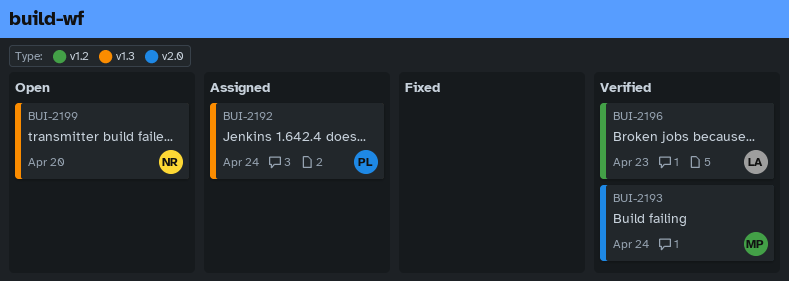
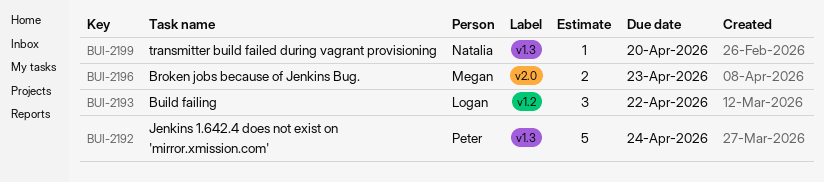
BUI-2193, owner: Megan -> Logan
BUI-2193, label: v2.0 -> v1.2
BUI-2193, due: Apr 24 -> Apr 22
BUI-2196, owner: Logan -> Megan
BUI-2196, label: v1.2 -> v2.0

